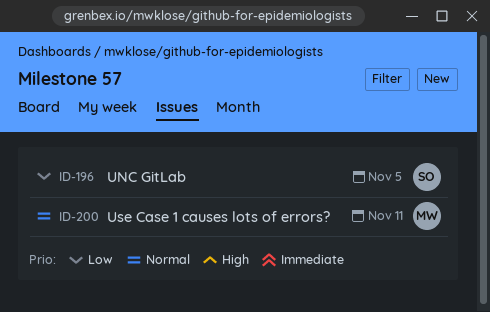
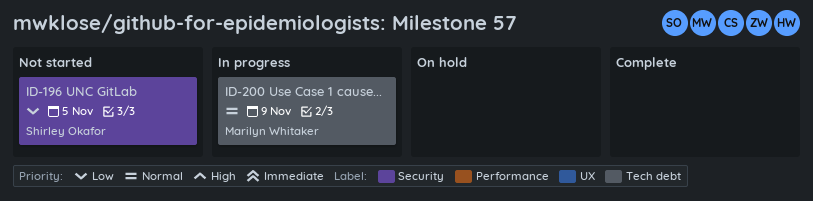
ID-200, due: Nov 11 -> Nov 9

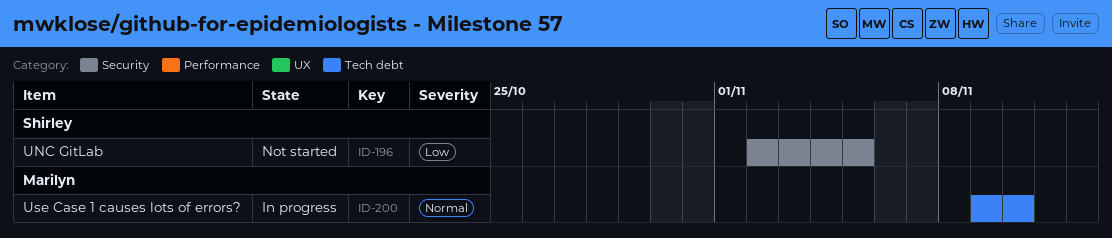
ID-200, due: Nov 9 -> Nov 10

